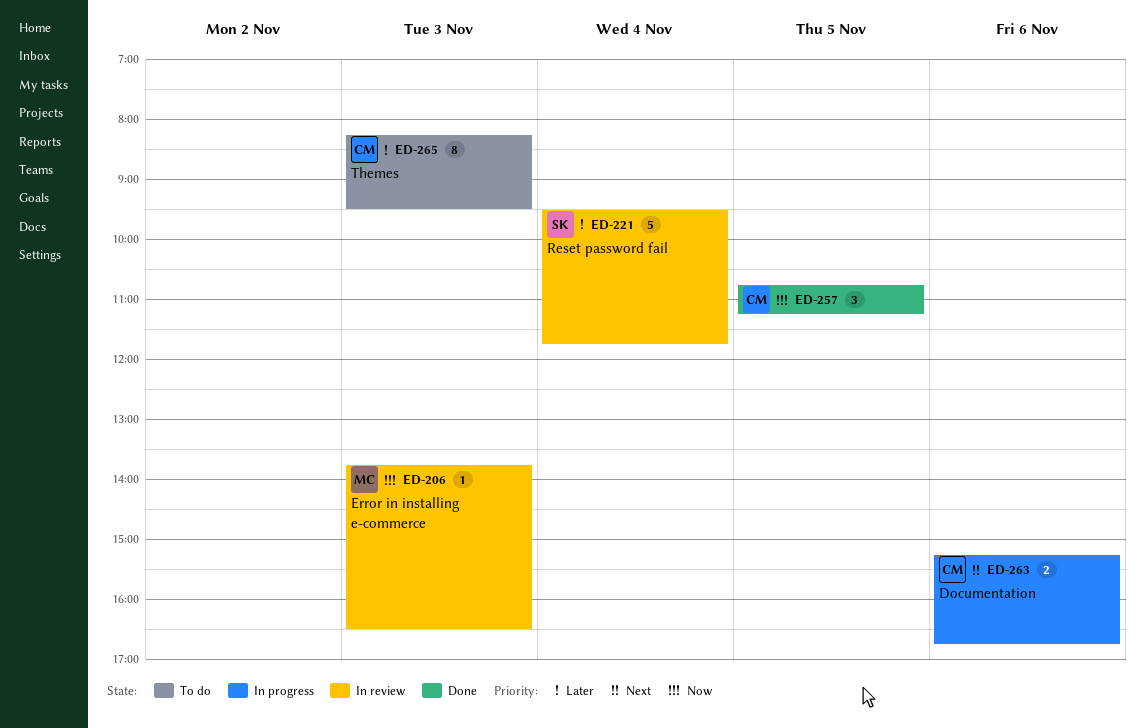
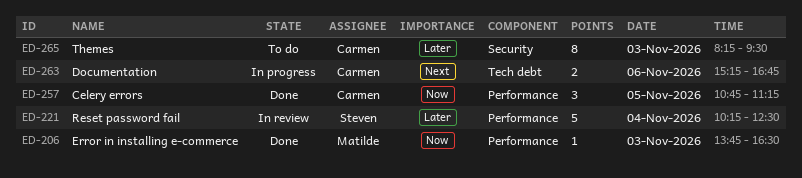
ED-206, status: In review -> Done
ED-221, begins: 09:30 -> 10:15
ED-221, ends: 11:45 -> 12:30

